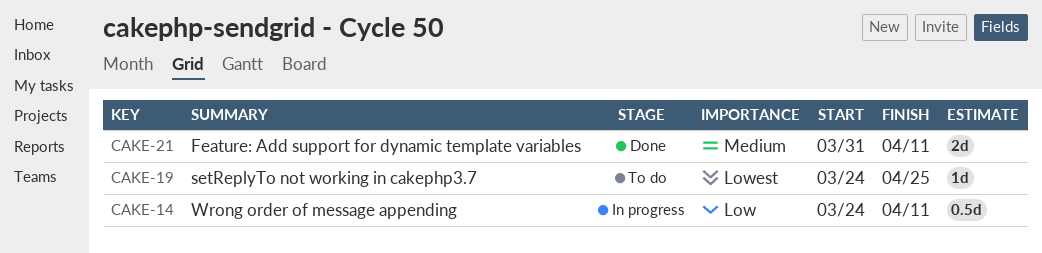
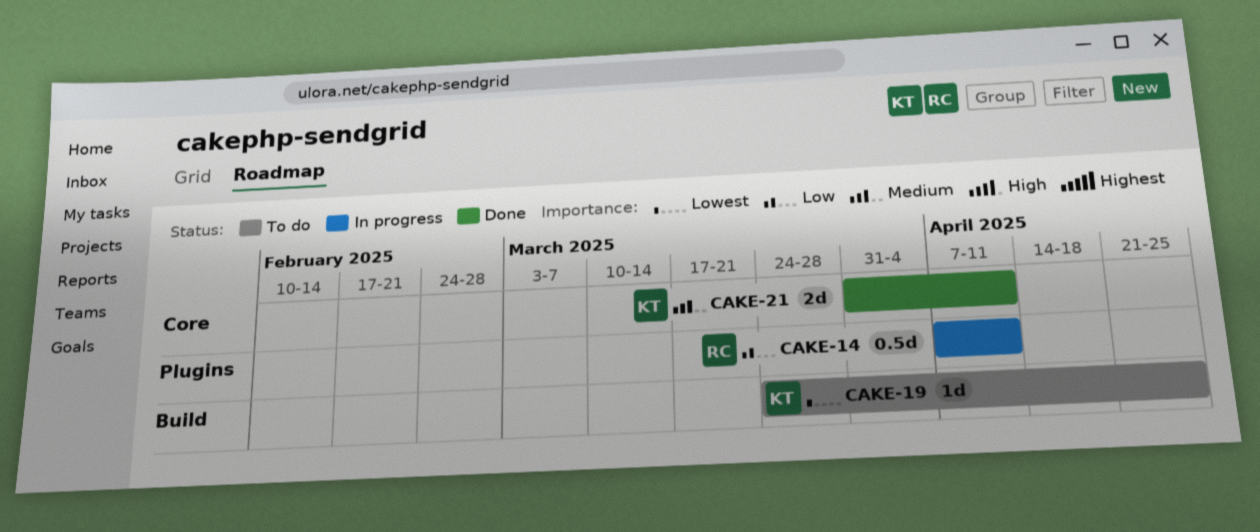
CAKE-14, start: Mar 24 -> Apr 7

